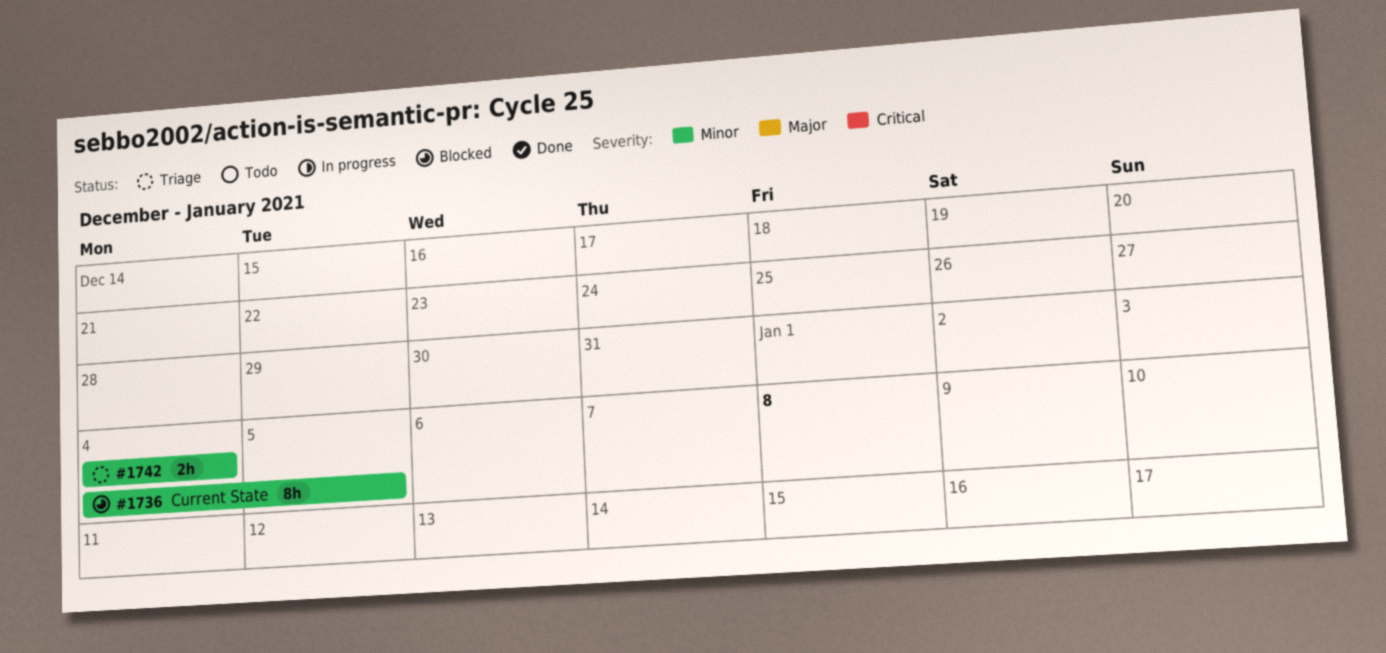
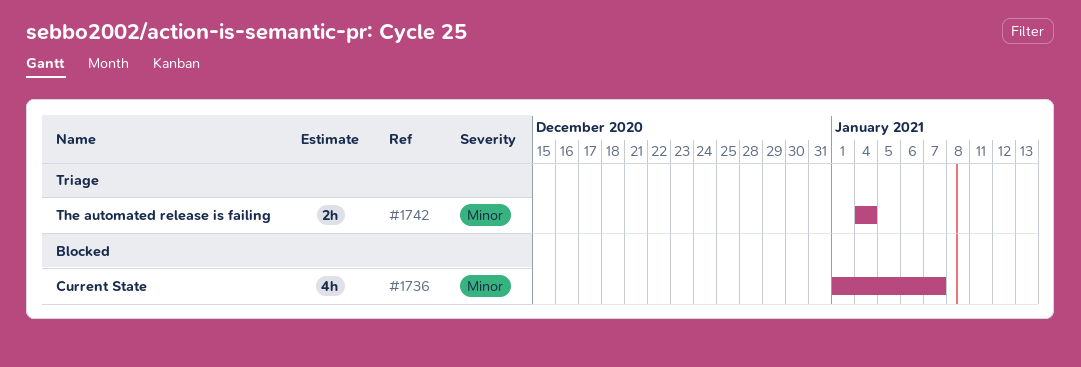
#1736, estimate: 8h -> 4h
#1736, start: Jan 4 -> Jan 1
#1736, due: Jan 5 -> Jan 7

